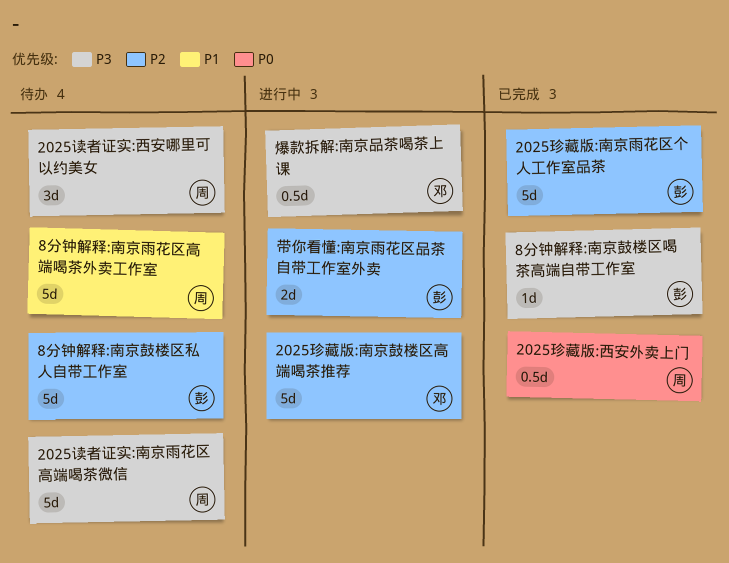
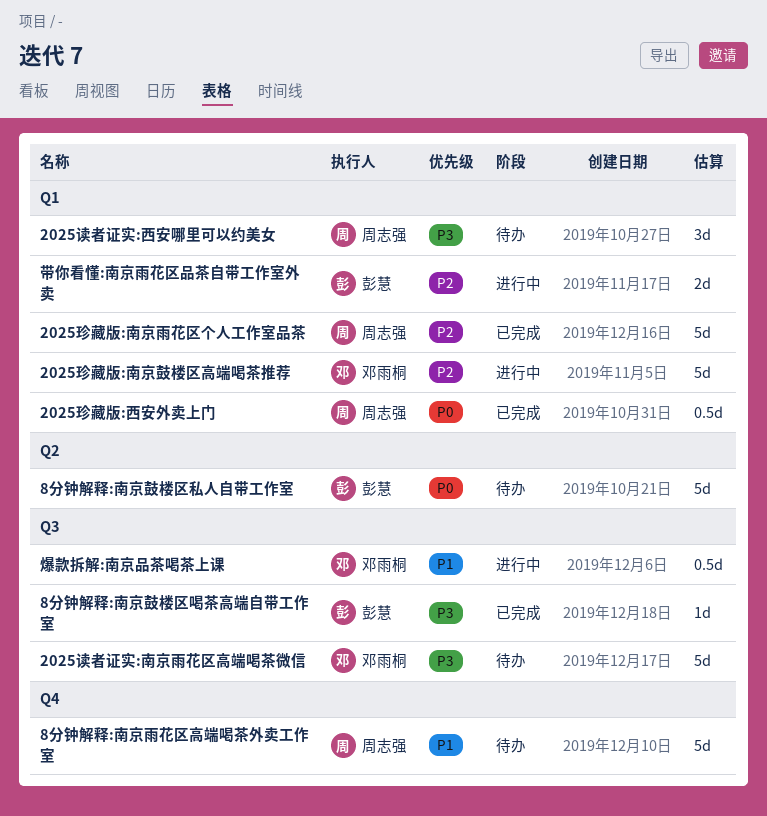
2025珍藏版:南京雨花区个人工作室品茶, owner: 彭慧 -> 周志强
2025读者证实:南京雨花区高端喝茶微信, owner: 周志强 -> 邓雨桐
8分钟解释:南京鼓楼区私人自带工作室, priority: P2 -> P0
爆款拆解:南京品茶喝茶上课, priority: P3 -> P1

